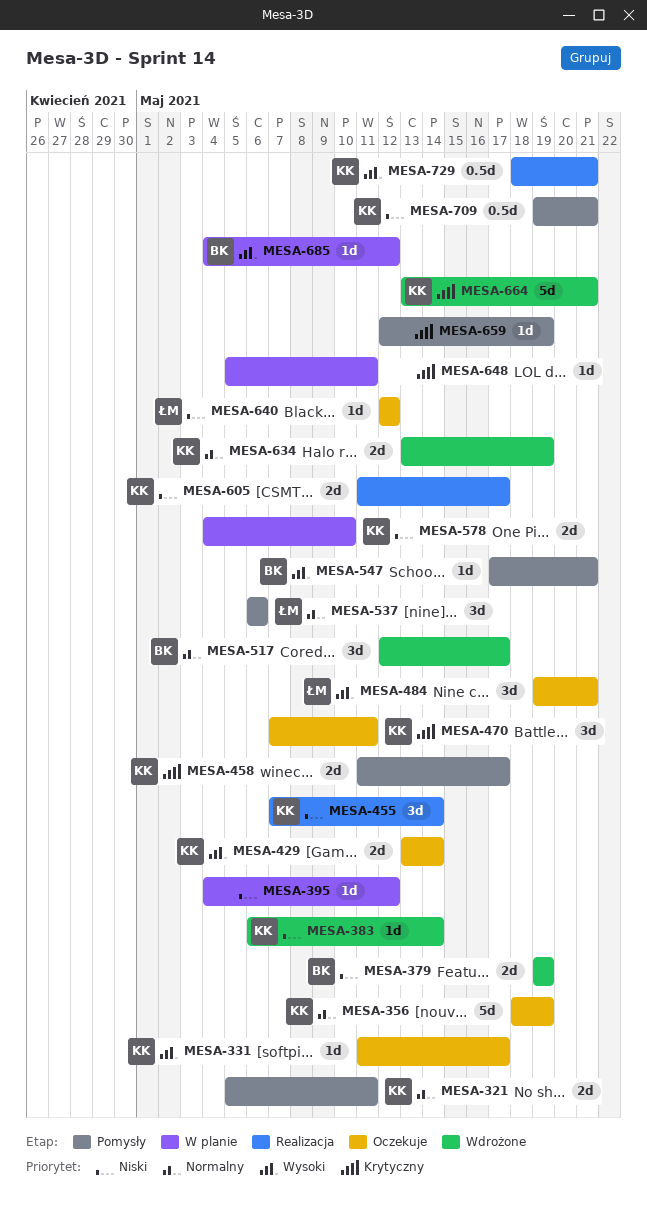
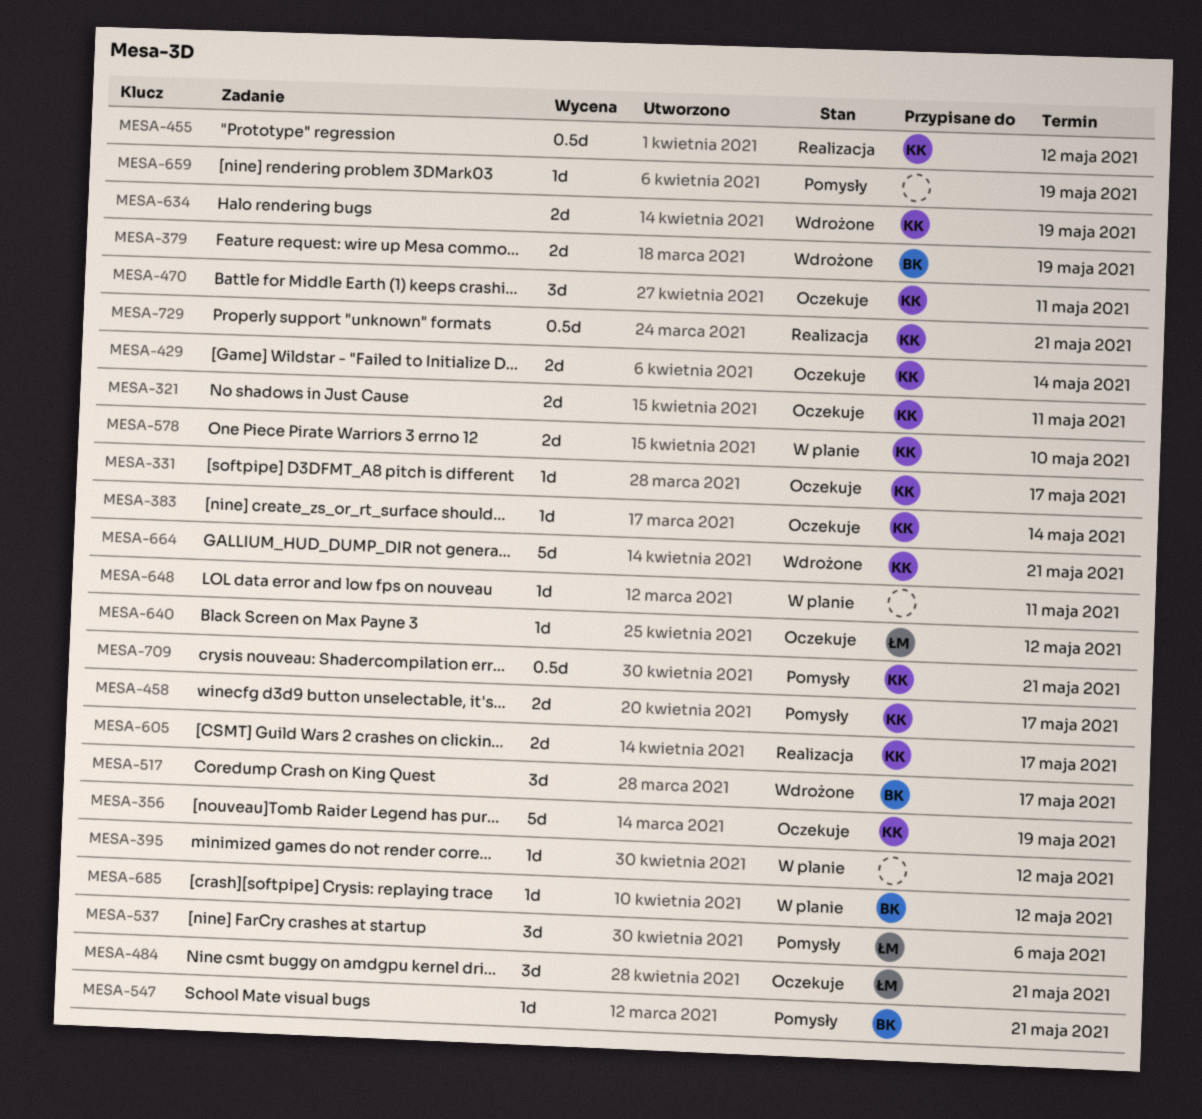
MESA-321, status: Pomysły -> Oczekuje
MESA-383, status: Wdrożone -> Oczekuje
MESA-455, estimate: 3d -> 0.5d
MESA-455, due: May 14 -> May 12

